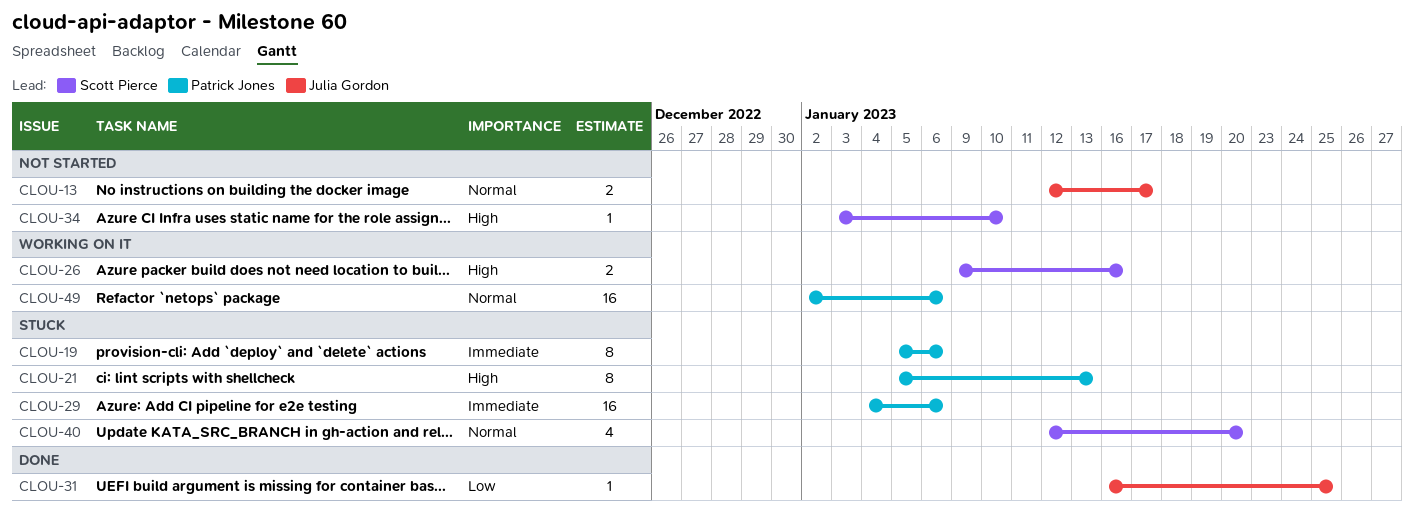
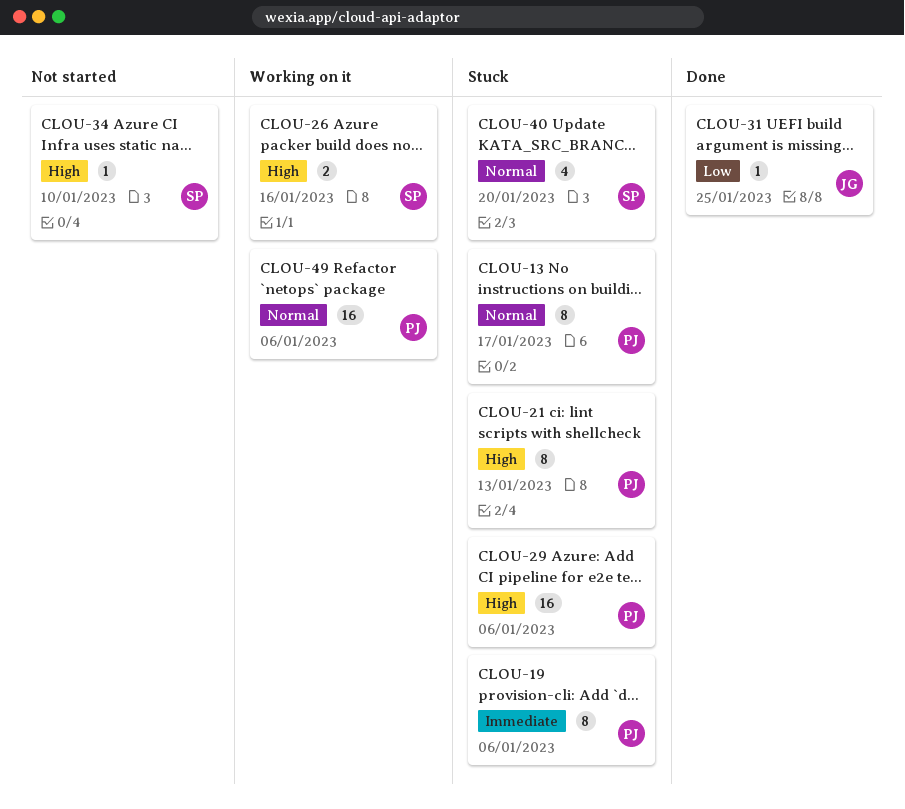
CLOU-13, status: Not started -> Stuck
CLOU-13, owner: Julia Gordon -> Patrick Jones
CLOU-13, estimate: 2 -> 8
CLOU-29, priority: Immediate -> High

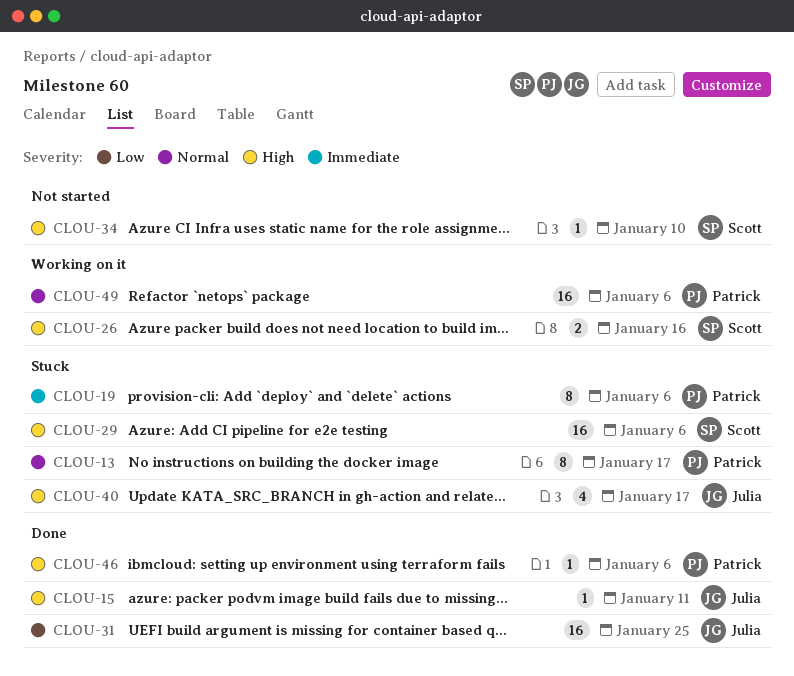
CLOU-15: none -> present
CLOU-21: present -> none
CLOU-29, owner: Patrick -> Scott
CLOU-31, estimate: 1 -> 16
CLOU-40, owner: Scott -> Julia
CLOU-40, priority: Normal -> High
CLOU-40, due: Jan 20 -> Jan 17
CLOU-46: none -> present

